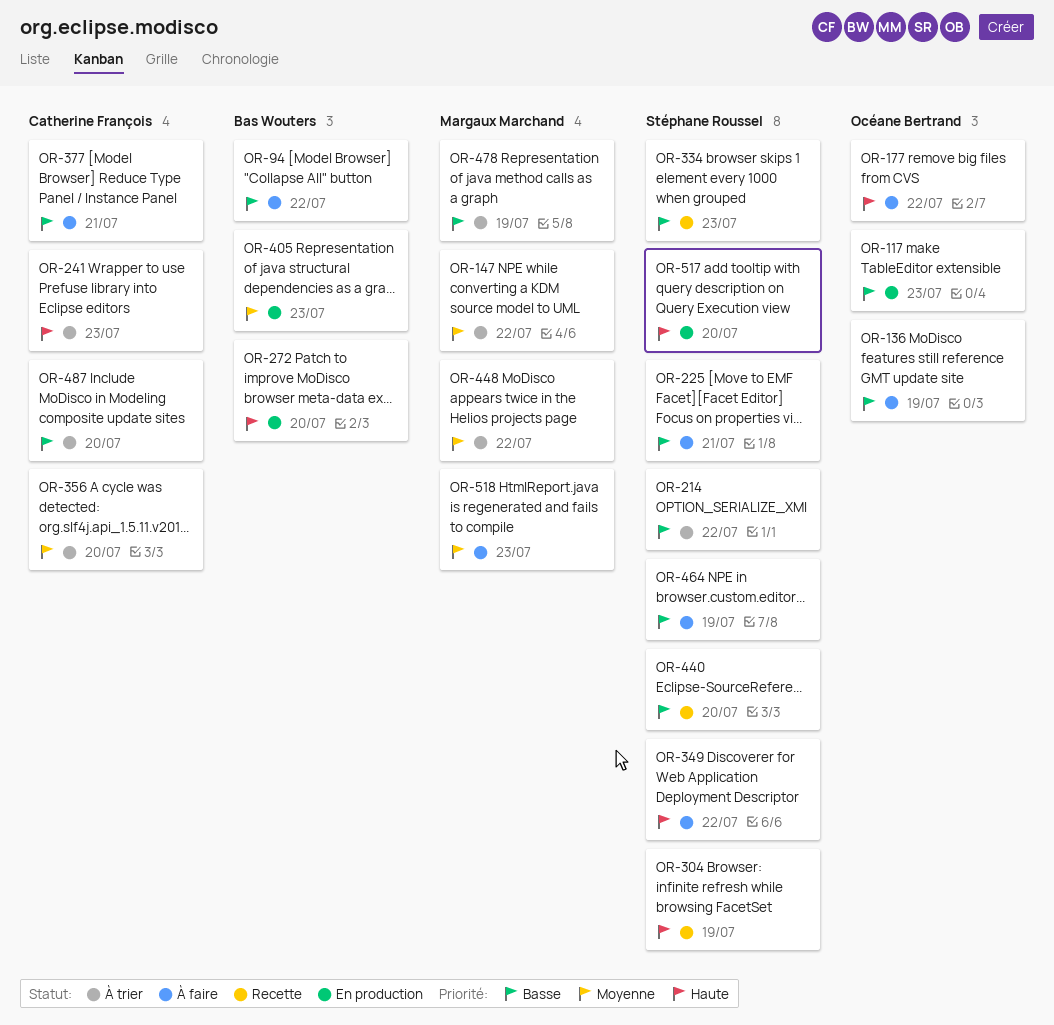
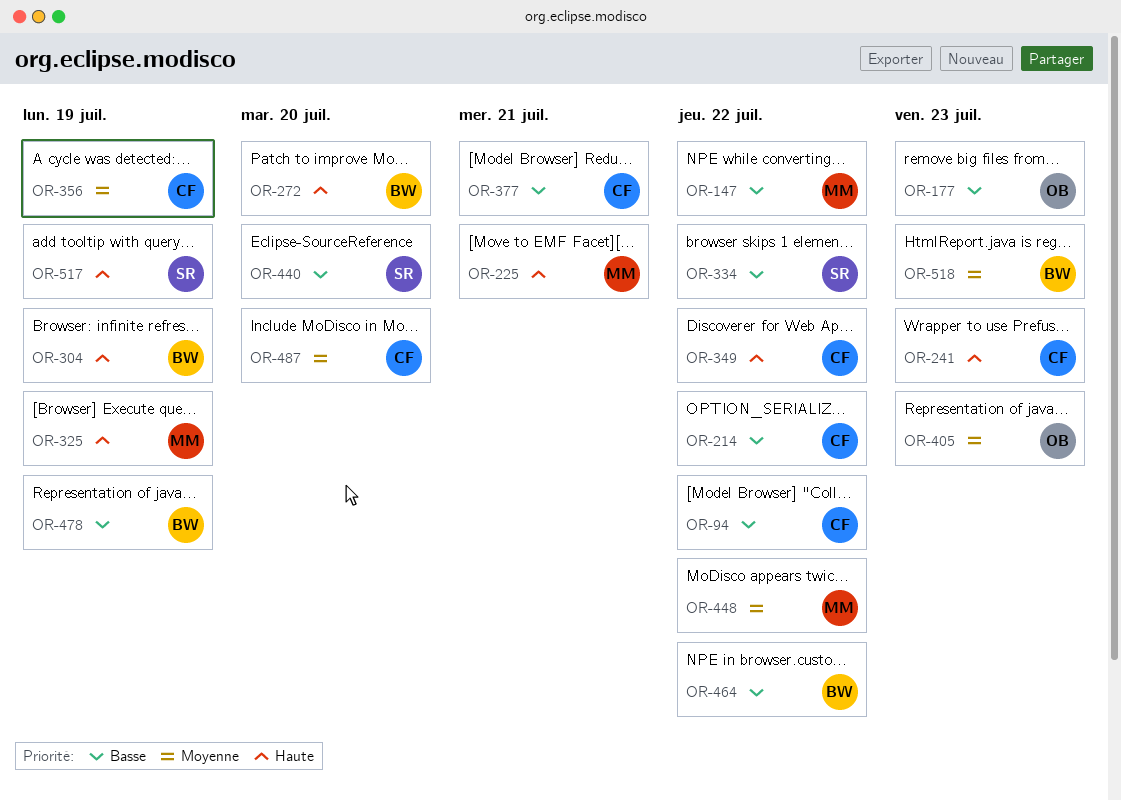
OR-94, owner: Bas Wouters -> Catherine François
OR-117: present -> none
OR-136: present -> none
OR-147, priority: Moyenne -> Basse
OR-177, priority: Haute -> Basse
OR-177, due: Jul 22 -> Jul 23
OR-214, owner: Stéphane Roussel -> Catherine François
OR-225, owner: Stéphane Roussel -> Margaux Marchand
OR-225, priority: Basse -> Haute
OR-304, owner: Stéphane Roussel -> Bas Wouters
OR-325: none -> present
OR-334, due: Jul 23 -> Jul 22
OR-349, owner: Stéphane Roussel -> Catherine François
OR-356, due: Jul 20 -> Jul 19
OR-405, owner: Bas Wouters -> Océane Bertrand
OR-464, owner: Stéphane Roussel -> Bas Wouters
OR-464, due: Jul 19 -> Jul 22
OR-478, owner: Margaux Marchand -> Bas Wouters
OR-487, priority: Basse -> Moyenne
OR-517, due: Jul 20 -> Jul 19
OR-518, owner: Margaux Marchand -> Bas Wouters

